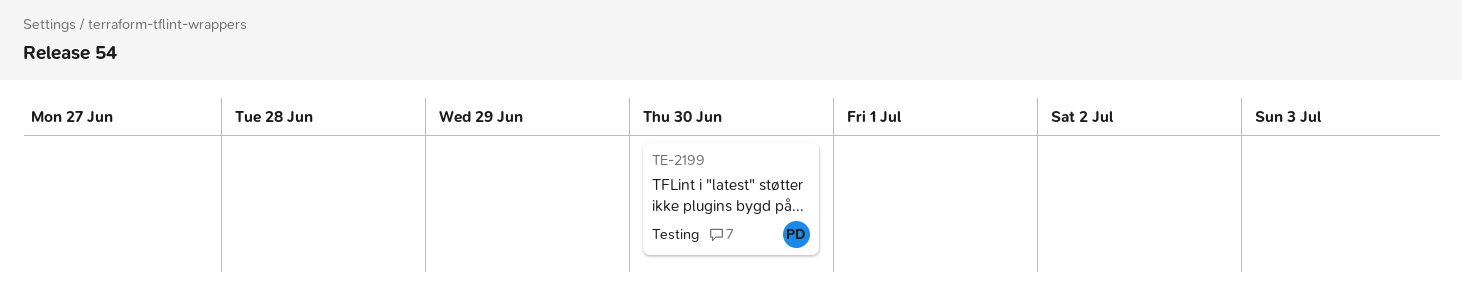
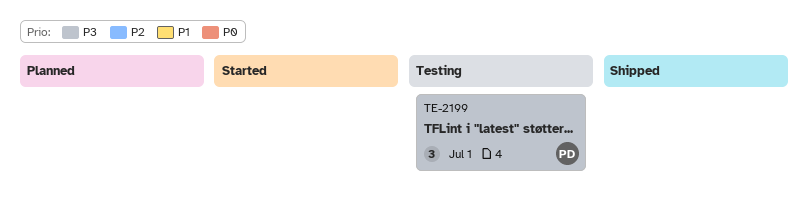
TE-2199, due: Jun 30 -> Jul 1

